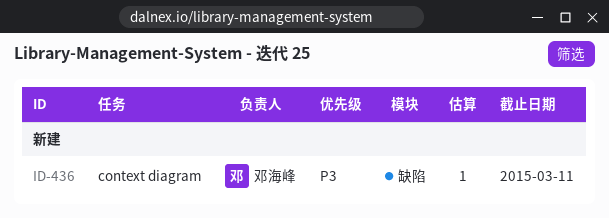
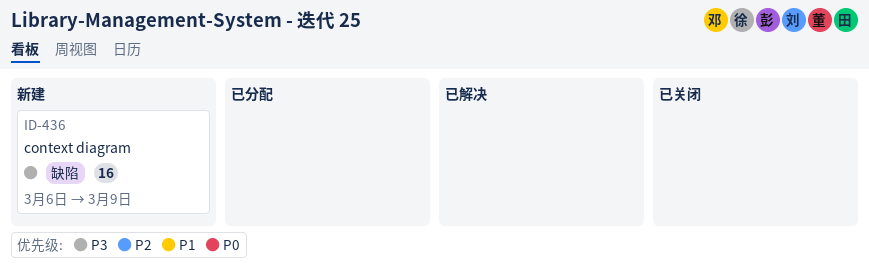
ID-436, estimate: 1 -> 16
ID-436, due: Mar 11 -> Mar 9

